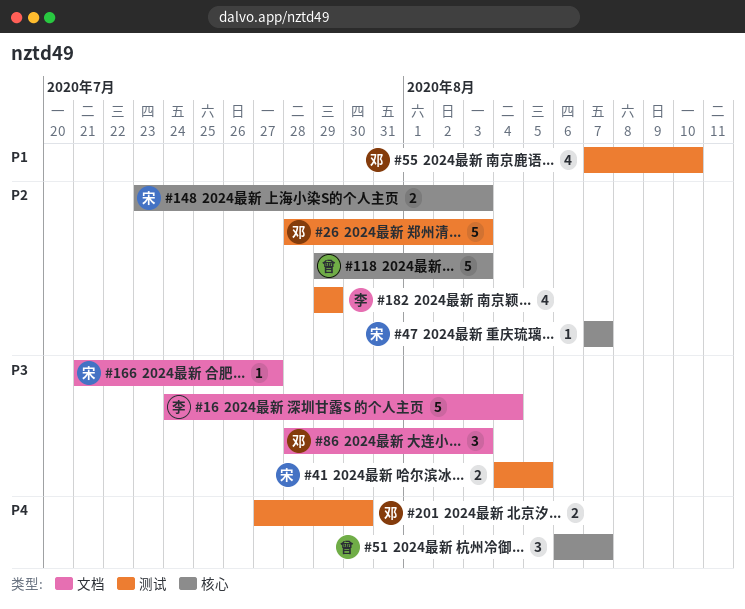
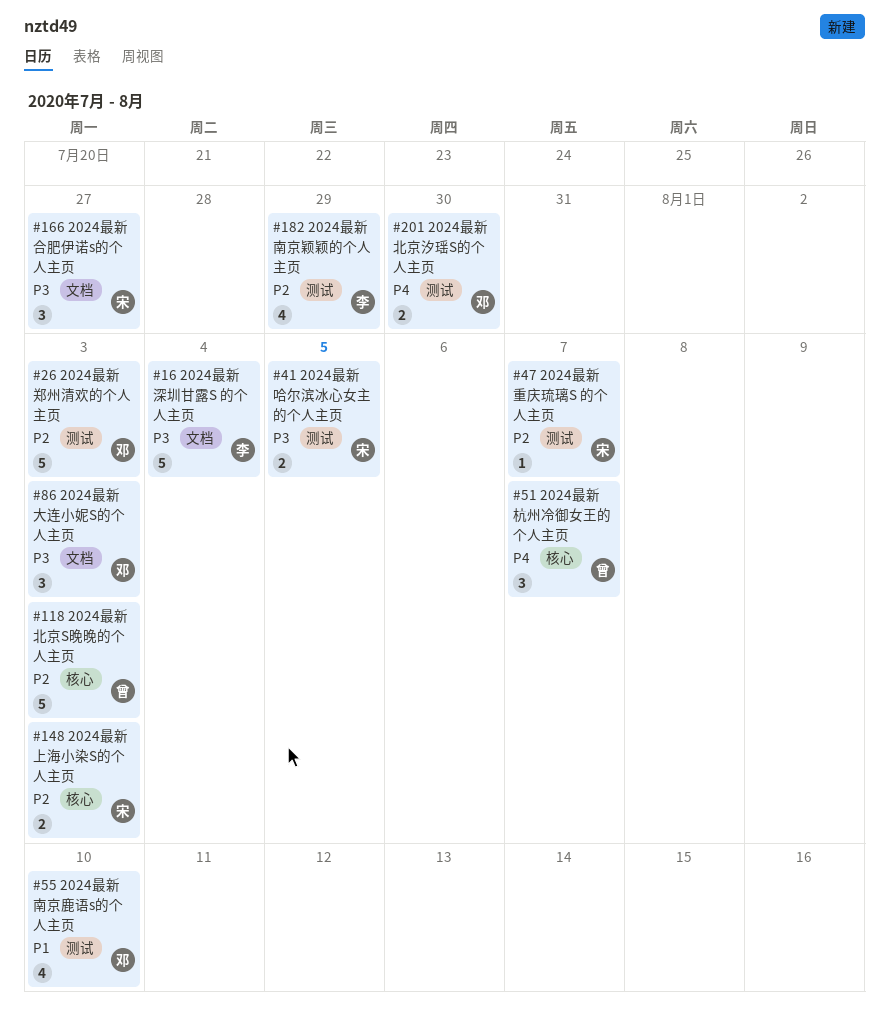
#47, label: 核心 -> 测试
#166, estimate: 1 -> 3

